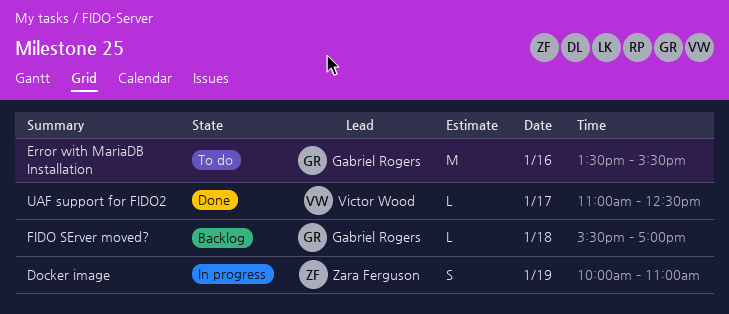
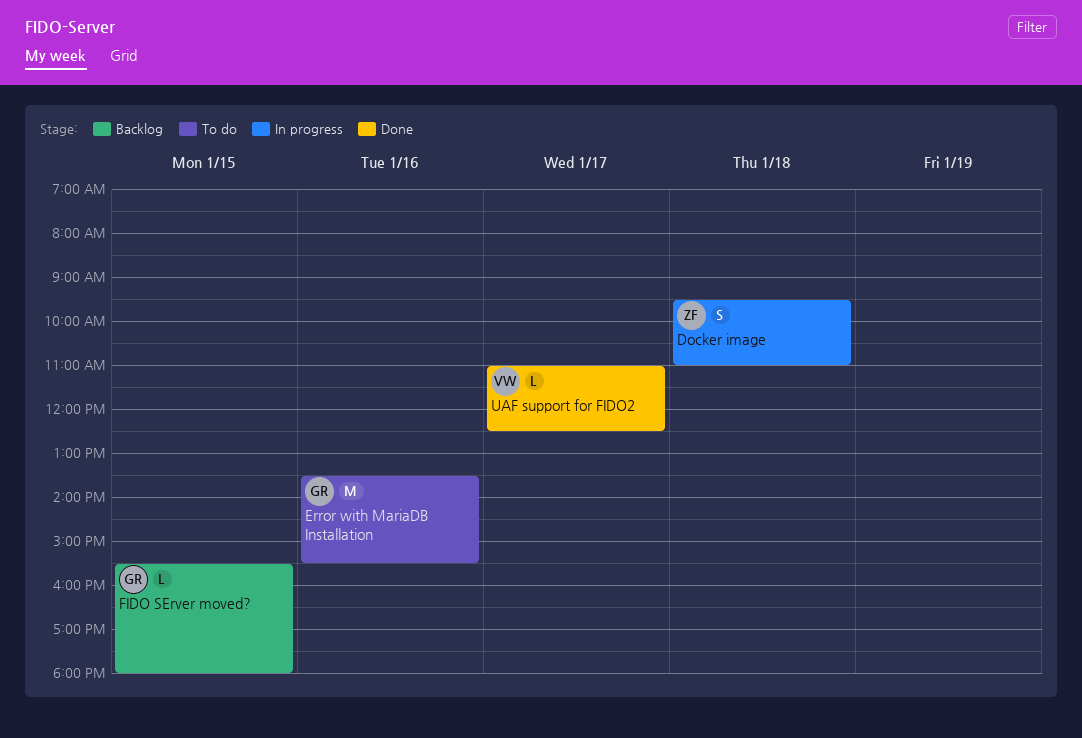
Docker image, day: Jan 19 -> Jan 18
Docker image, begins: 10:00 -> 09:30
FIDO SErver moved?, day: Jan 18 -> Jan 15
FIDO SErver moved?, ends: 17:00 -> 18:00

